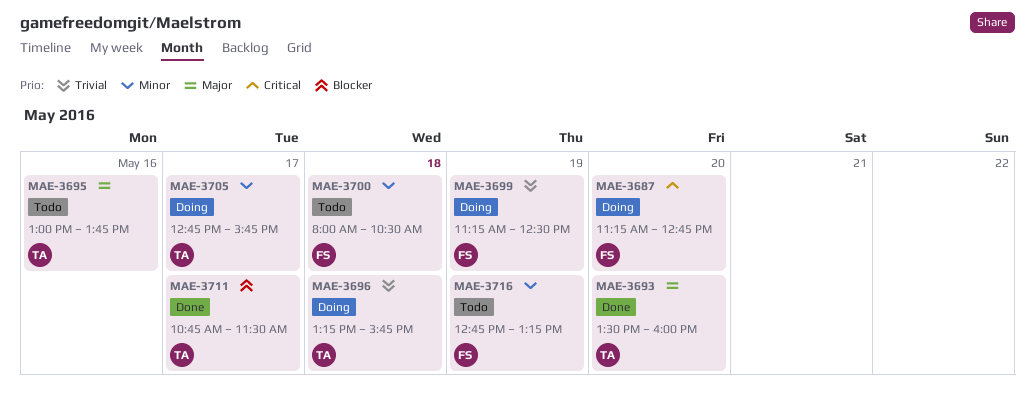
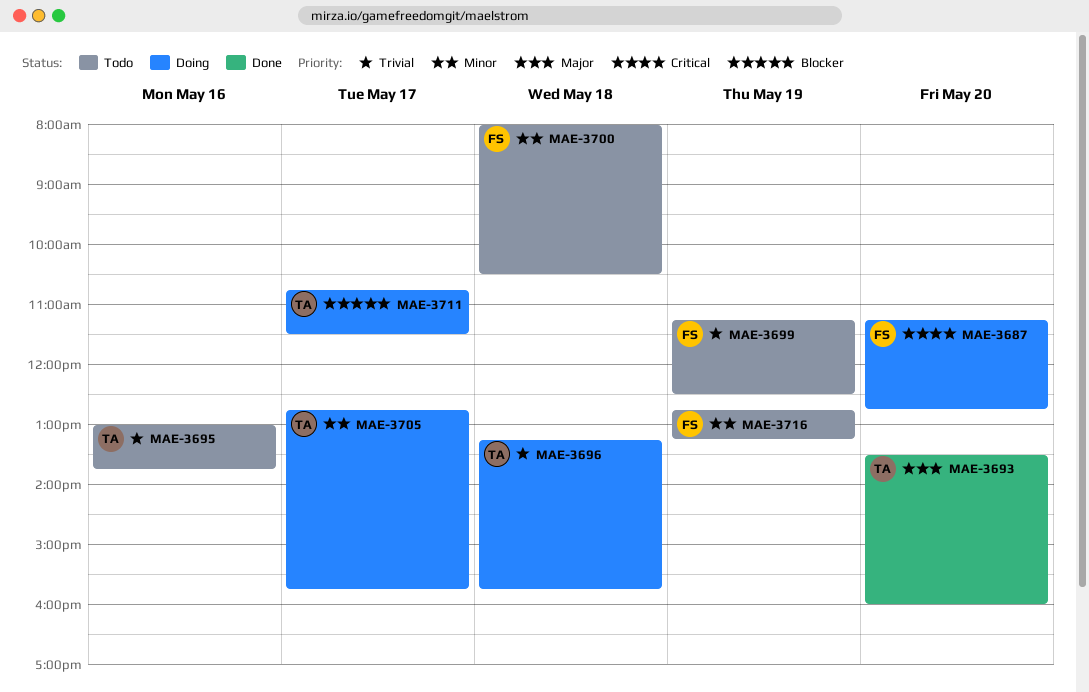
MAE-3695, priority: Major -> Trivial
MAE-3699, status: Doing -> Todo
MAE-3711, status: Done -> Doing

